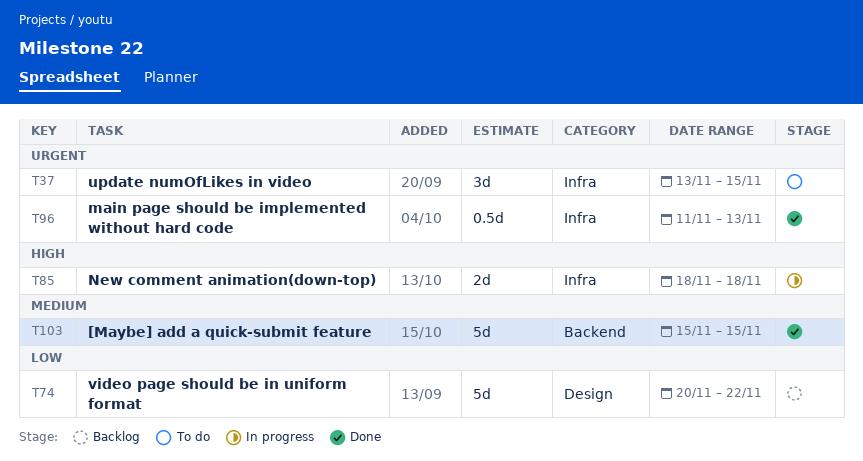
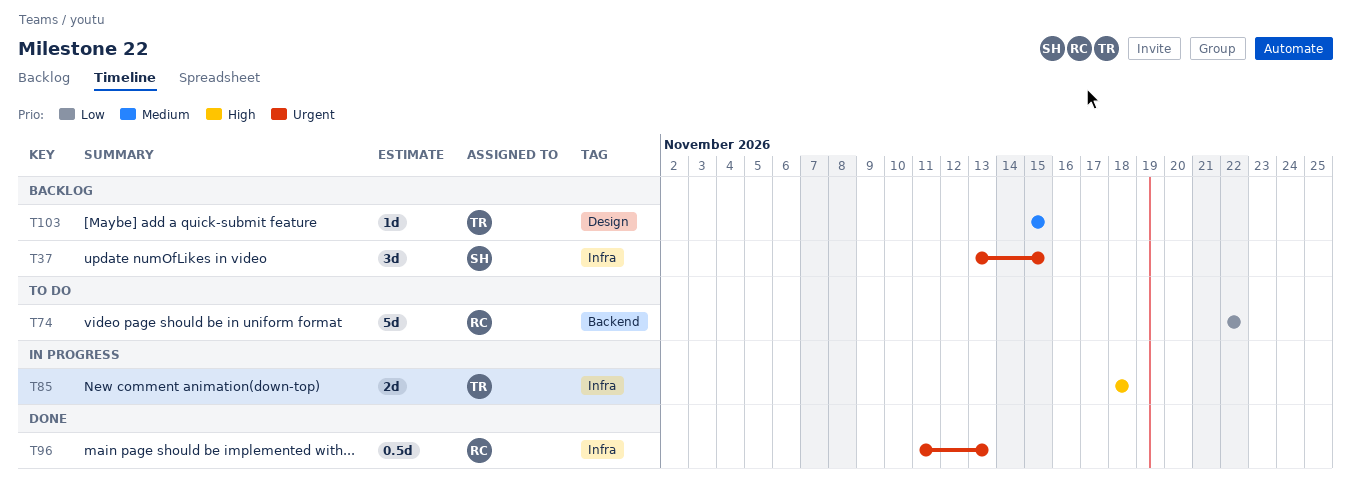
T37, status: To do -> Backlog
T74, status: Backlog -> To do
T74, label: Design -> Backend
T74, start: Nov 20 -> Nov 22
T103, status: Done -> Backlog
T103, label: Backend -> Design
T103, estimate: 5d -> 1d

